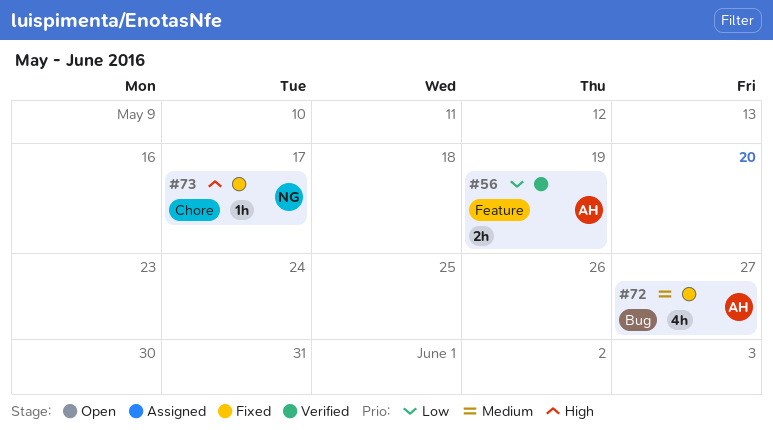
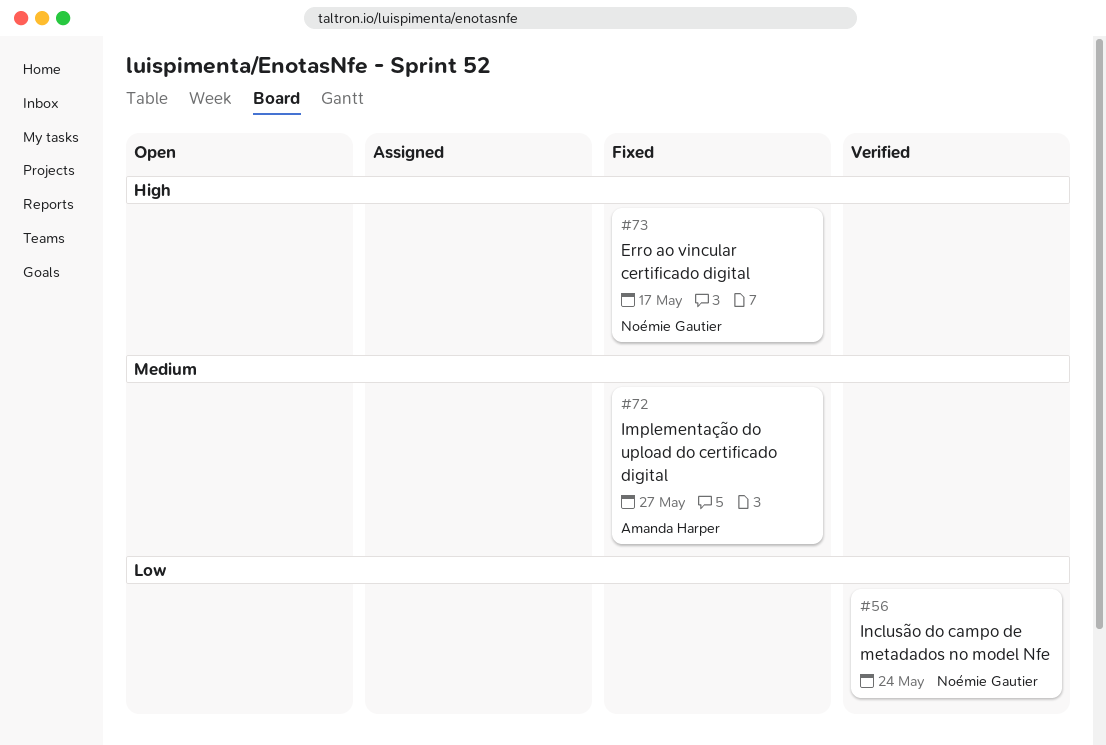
#56, owner: Amanda Harper -> Noémie Gautier
#56, due: May 19 -> May 24

